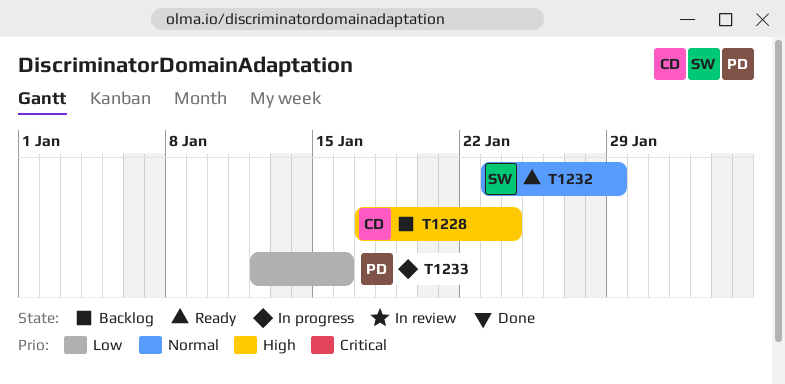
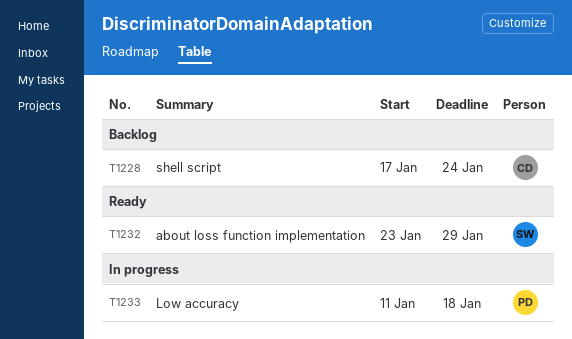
T1233, start: Jan 12 -> Jan 11
T1233, due: Jan 16 -> Jan 18

